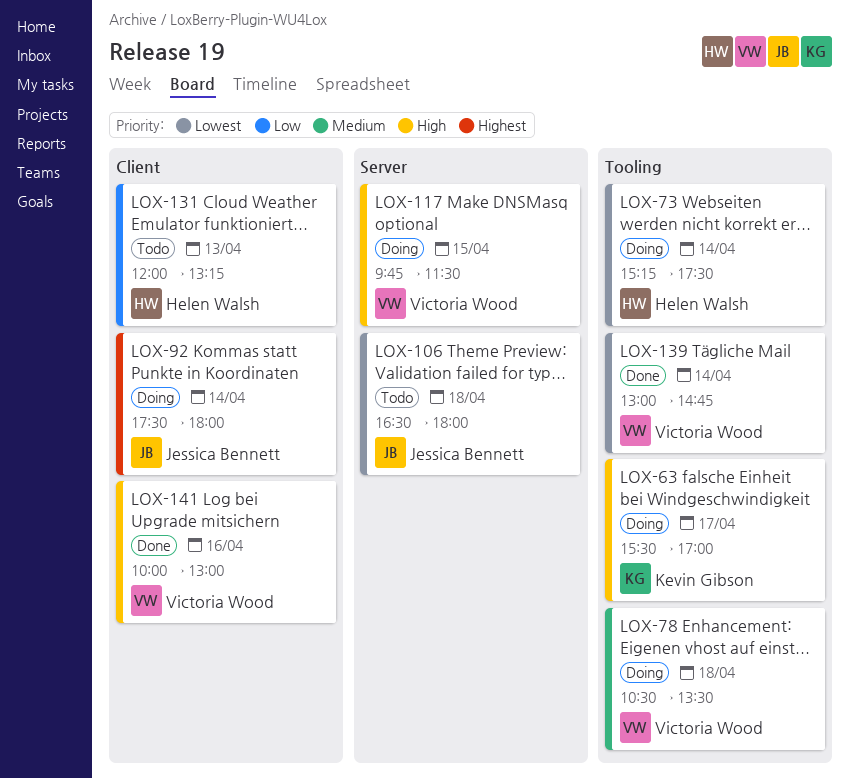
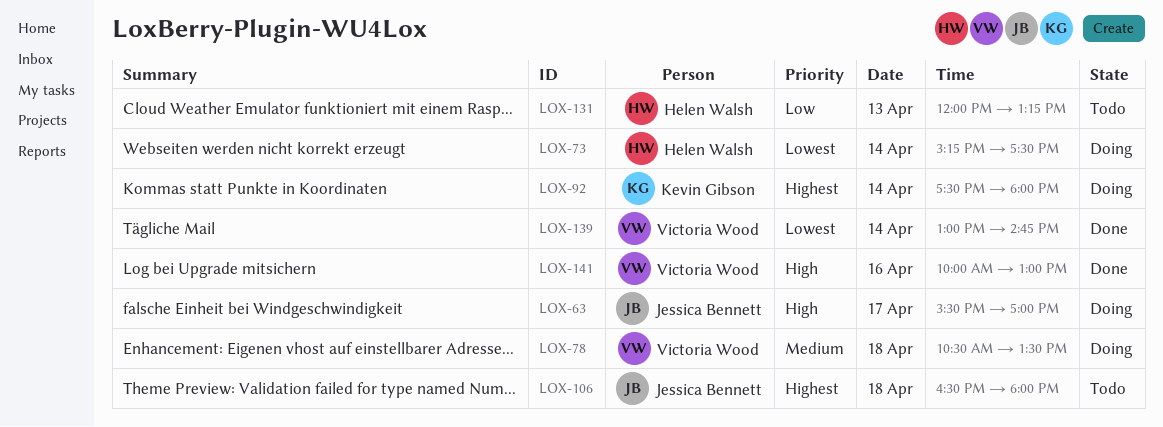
LOX-63, owner: Kevin Gibson -> Jessica Bennett
LOX-92, owner: Jessica Bennett -> Kevin Gibson
LOX-106, priority: Lowest -> Highest
LOX-117: present -> none

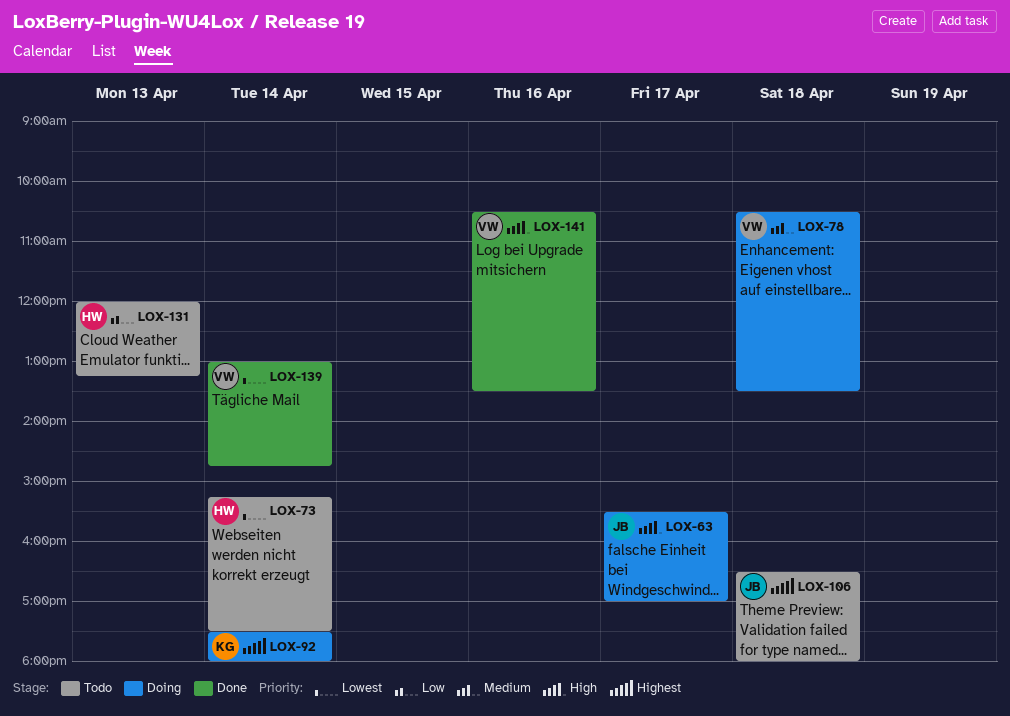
LOX-73, status: Doing -> Todo
LOX-141, begins: 10:00 -> 10:30
LOX-141, ends: 13:00 -> 13:30

